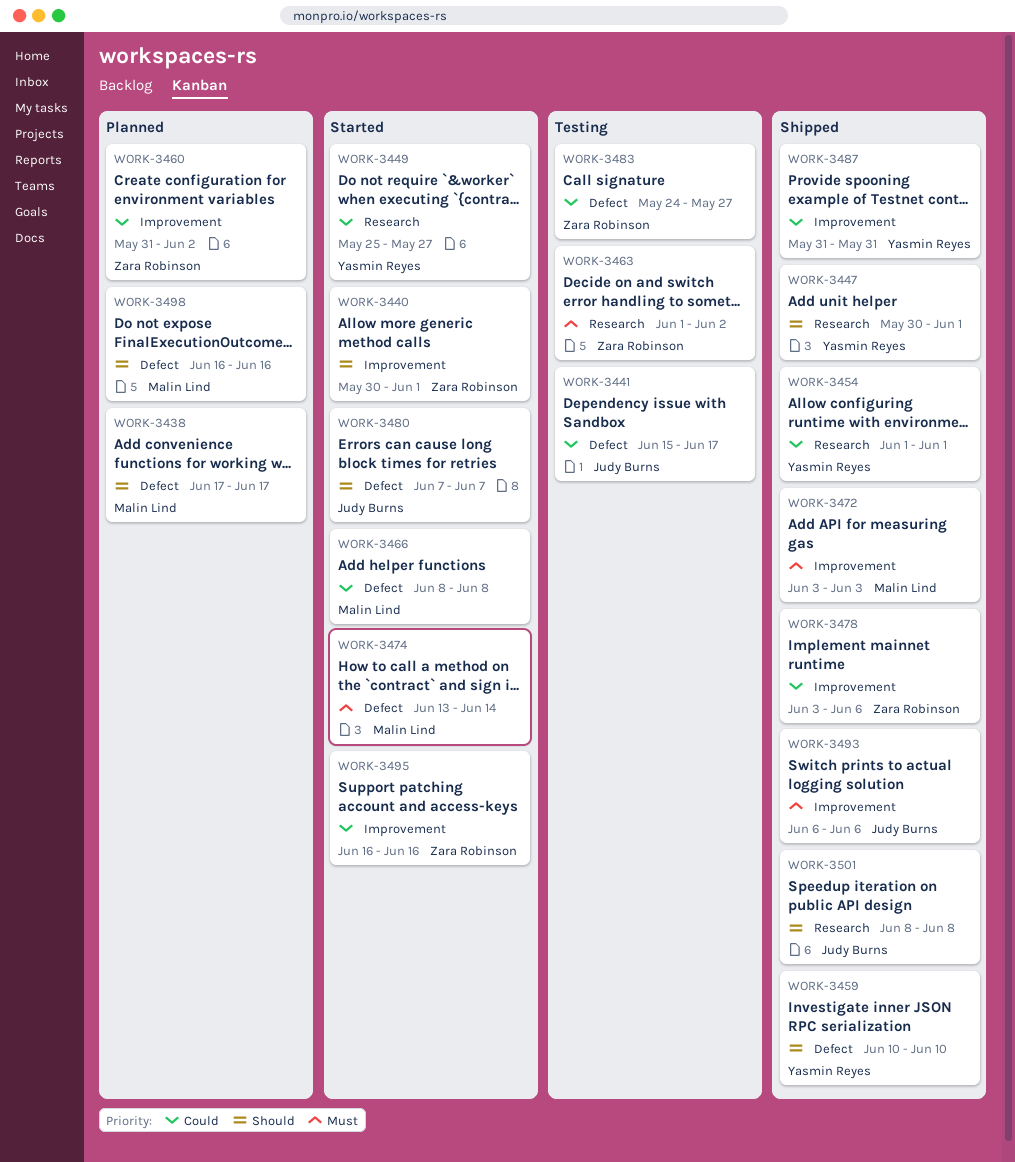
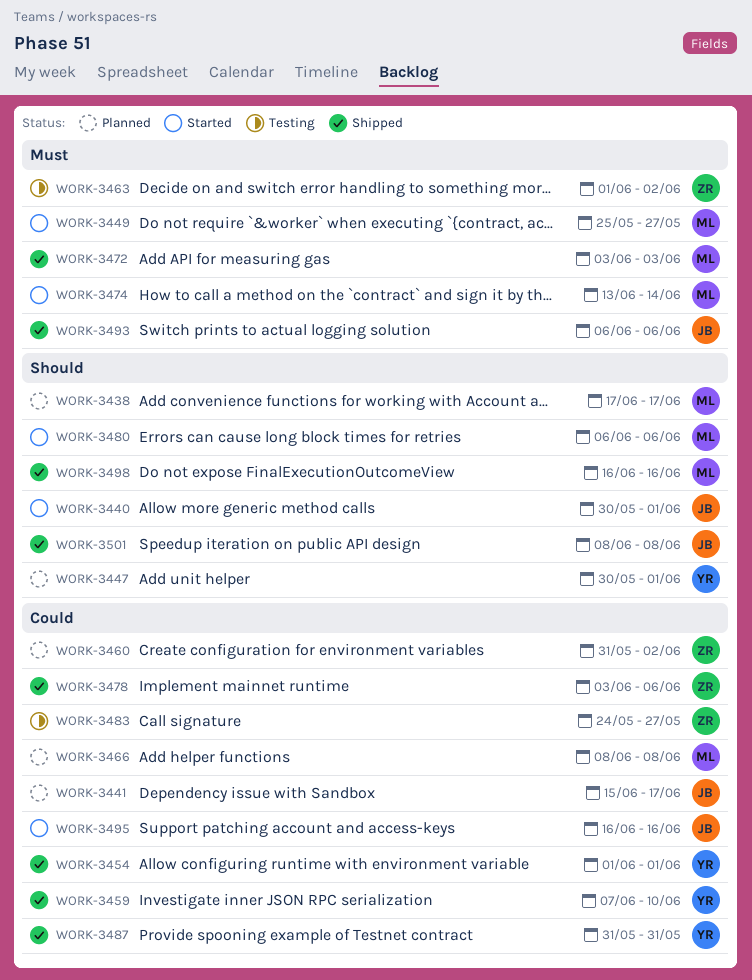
WORK-3440, owner: Zara Robinson -> Judy Burns
WORK-3441, status: Testing -> Planned
WORK-3447, status: Shipped -> Planned
WORK-3449, owner: Yasmin Reyes -> Malin Lind
WORK-3449, priority: Could -> Must
WORK-3459, priority: Should -> Could
WORK-3459, start: Jun 10 -> Jun 7
WORK-3466, status: Started -> Planned
WORK-3480, owner: Judy Burns -> Malin Lind
WORK-3480, start: Jun 7 -> Jun 6
WORK-3480, due: Jun 7 -> Jun 6
WORK-3495, owner: Zara Robinson -> Judy Burns
WORK-3498, status: Planned -> Shipped

